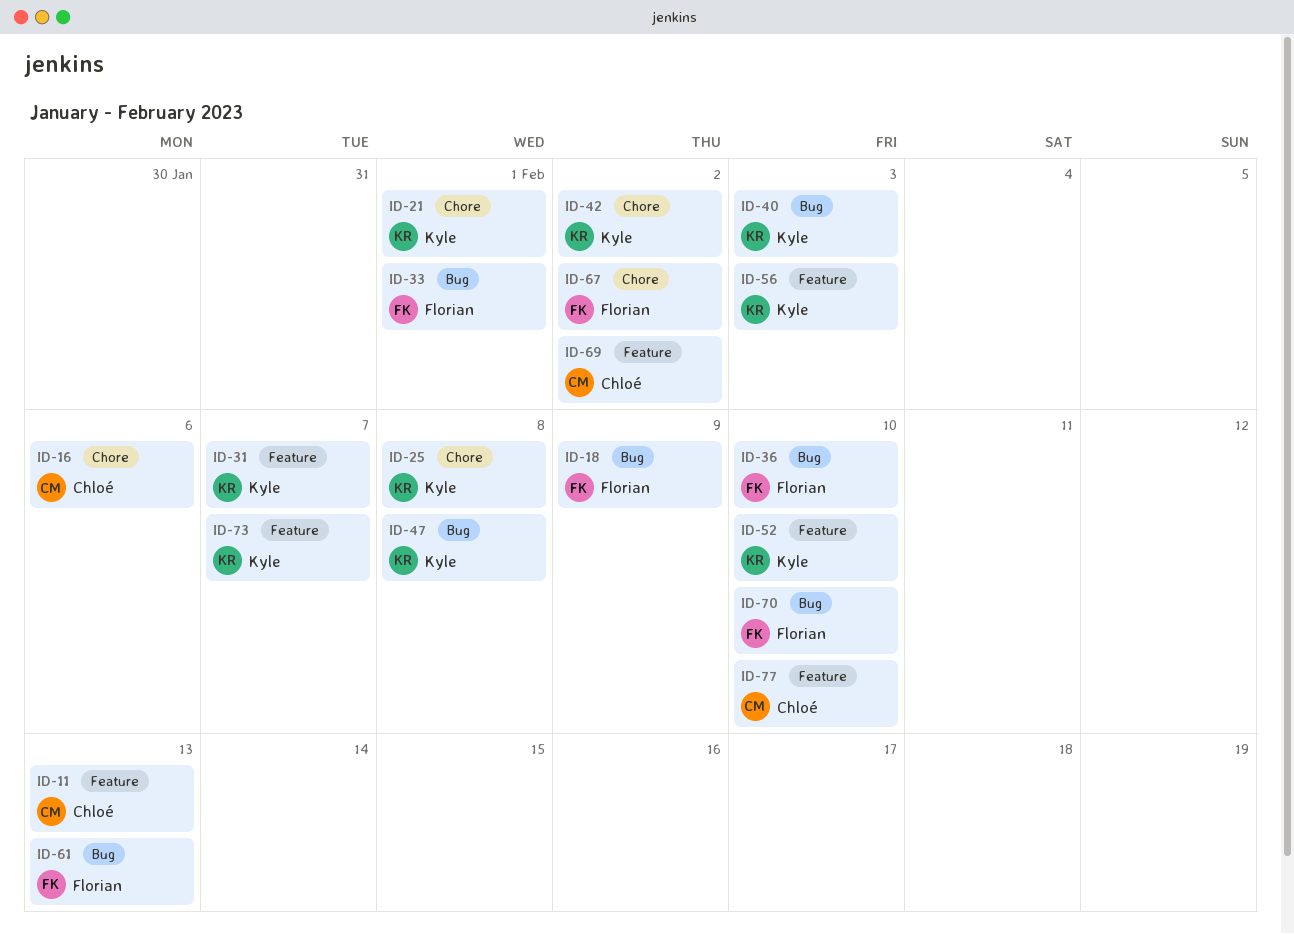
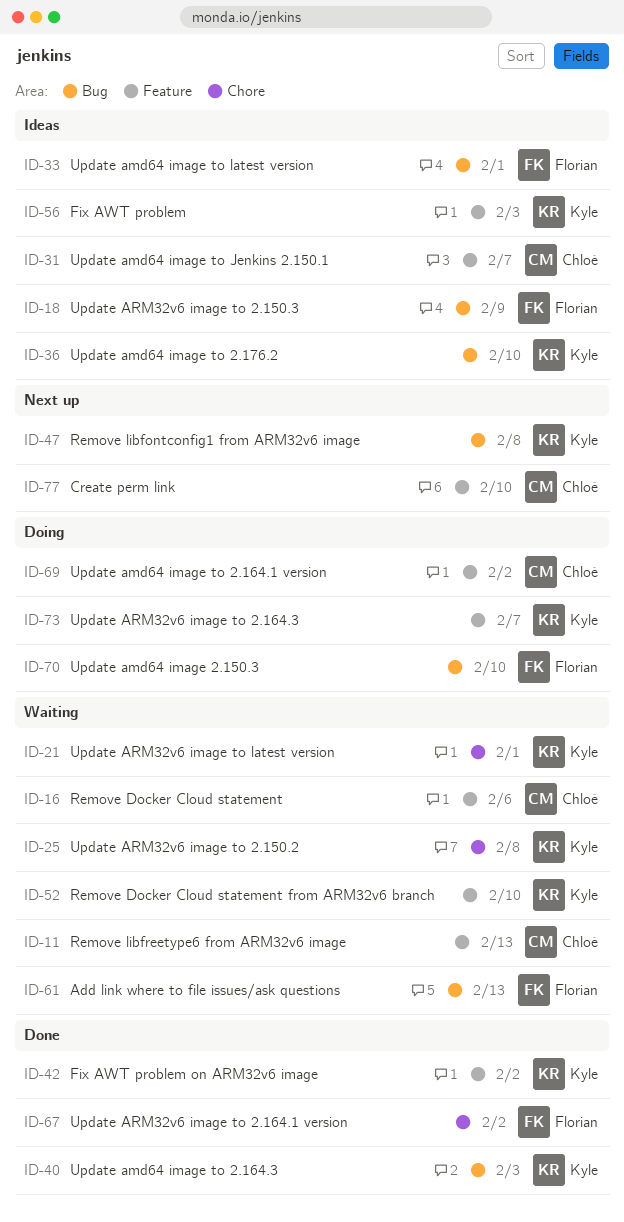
ID-16, label: Chore -> Feature
ID-31, owner: Kyle -> Chloé
ID-36, owner: Florian -> Kyle
ID-42, label: Chore -> Feature

